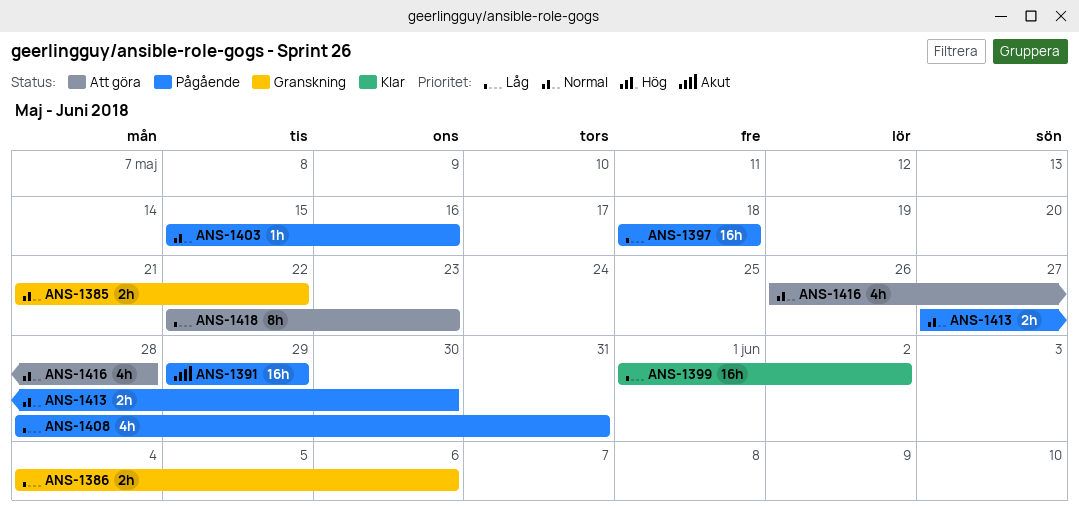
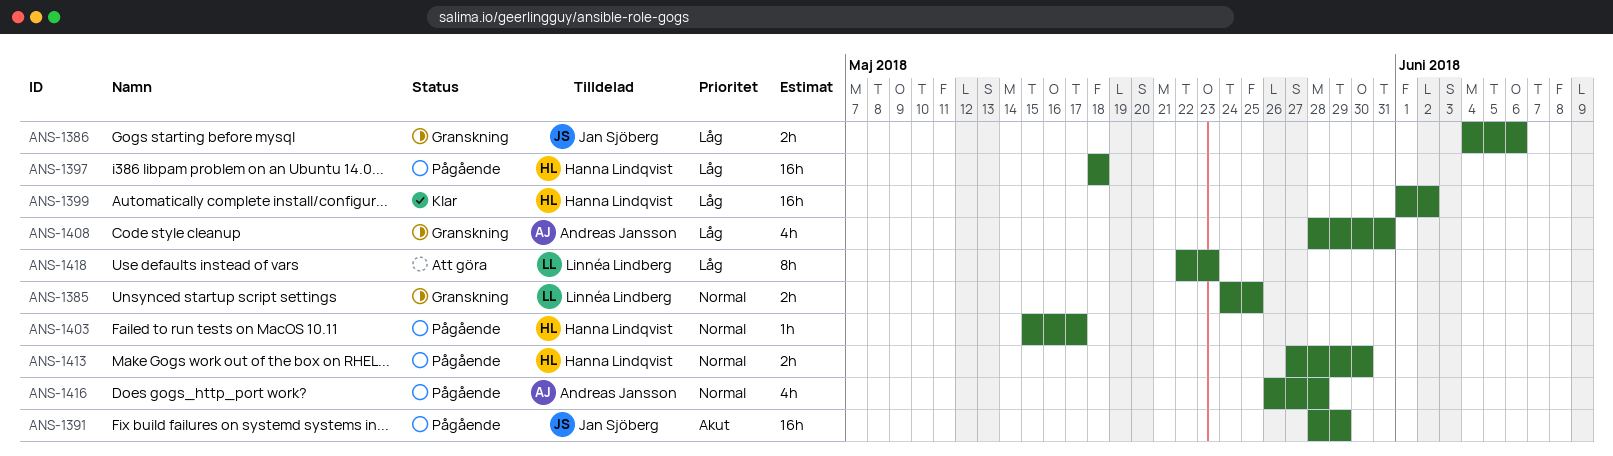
ANS-1385, start: May 21 -> May 24
ANS-1385, due: May 22 -> May 25
ANS-1391, start: May 29 -> May 28
ANS-1403, due: May 16 -> May 17
ANS-1408, status: Pågående -> Granskning
ANS-1416, status: Att göra -> Pågående

